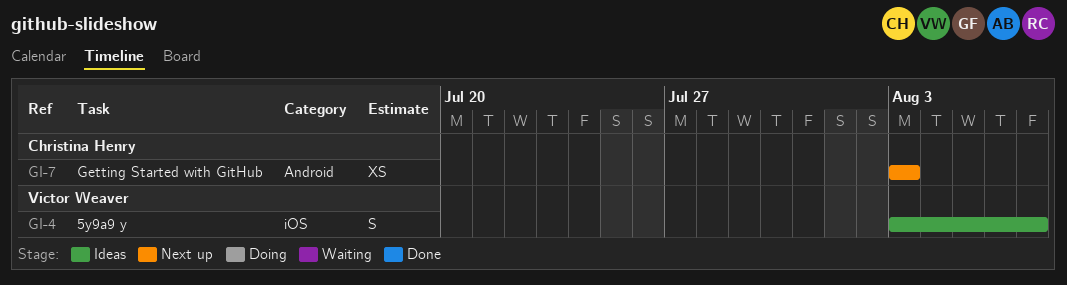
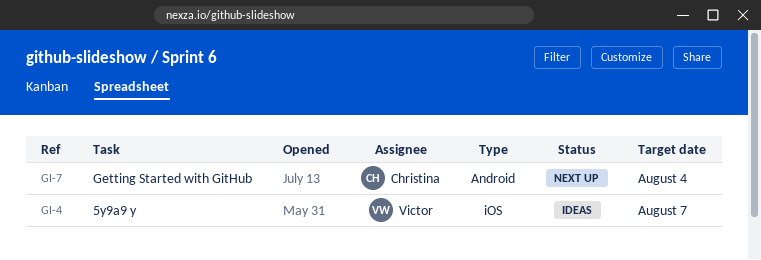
GI-7, due: Aug 3 -> Aug 4

